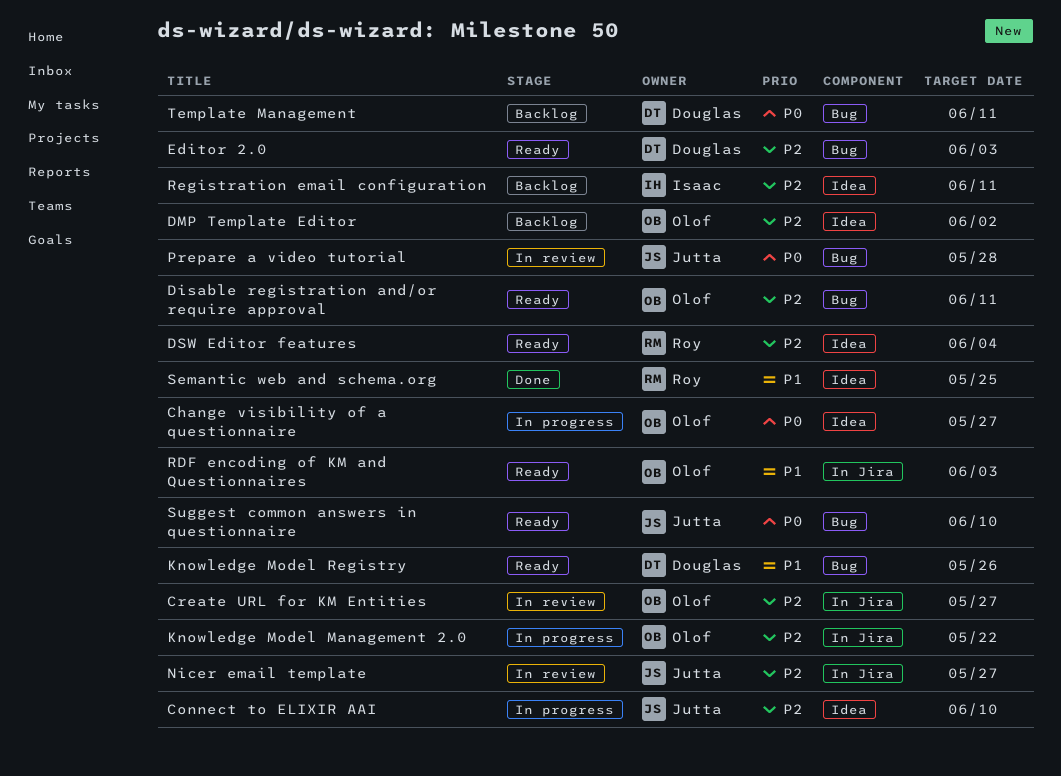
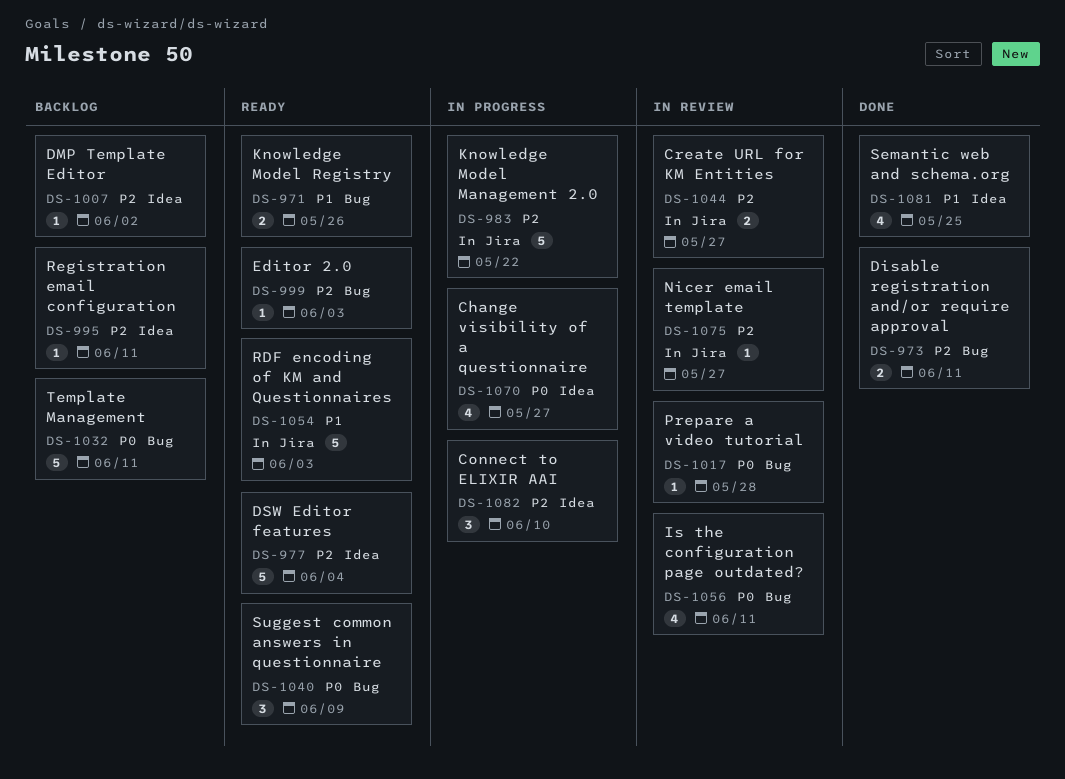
Disable registration and/or require approval, status: Ready -> Done
Is the configuration page outdated?: none -> present
Suggest common answers in questionnaire, due: Jun 10 -> Jun 9

